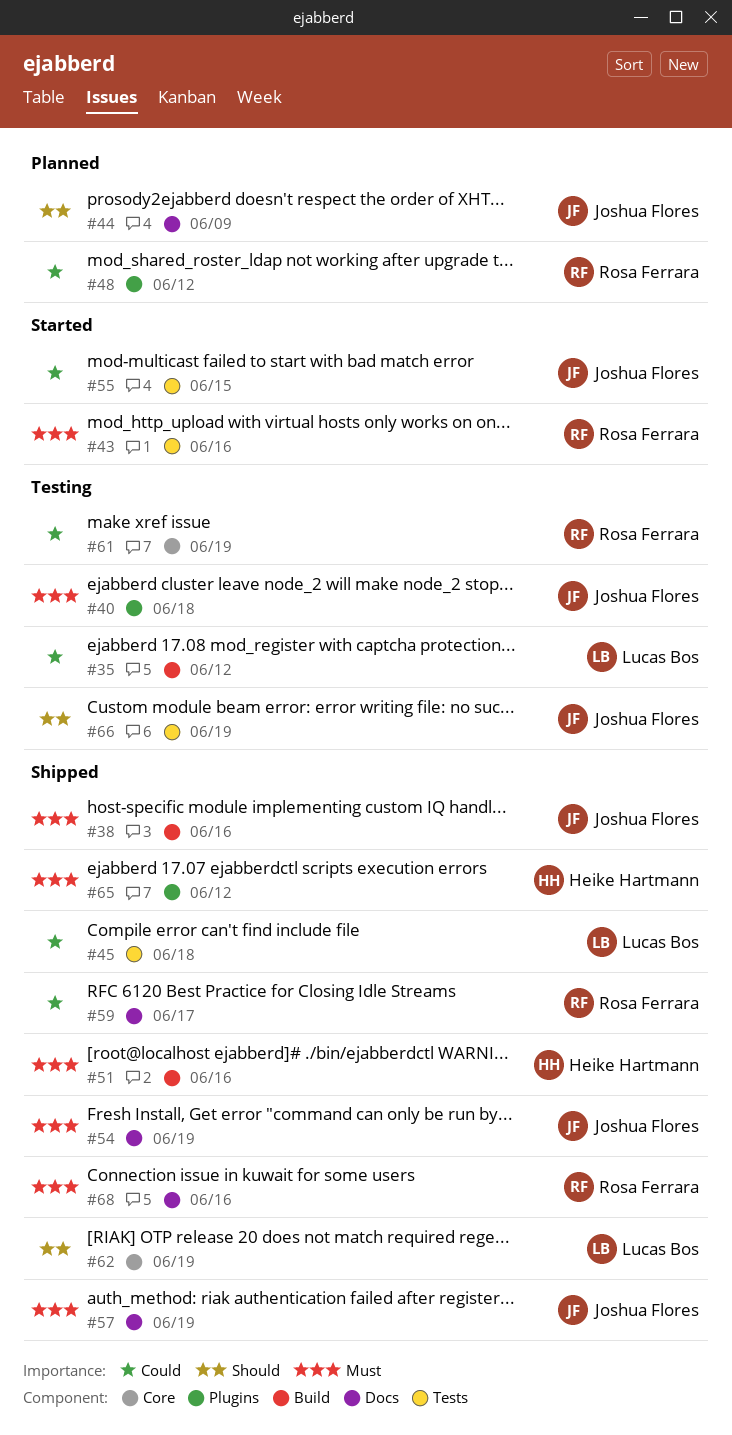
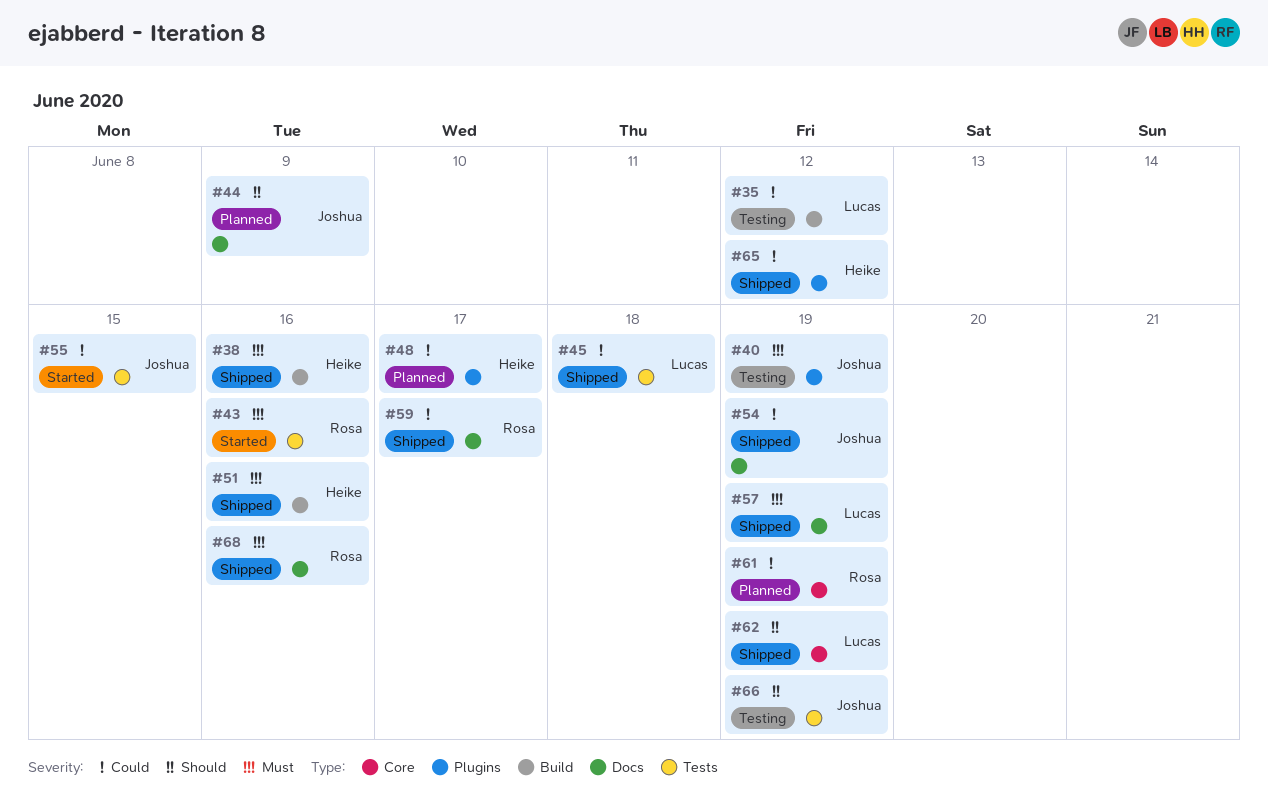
#38, owner: Joshua Flores -> Heike Hartmann
#40, due: Jun 18 -> Jun 19
#48, owner: Rosa Ferrara -> Heike Hartmann
#48, due: Jun 12 -> Jun 17
#54, priority: Must -> Could
#57, owner: Joshua Flores -> Lucas Bos
#61, status: Testing -> Planned
#65, priority: Must -> Could

